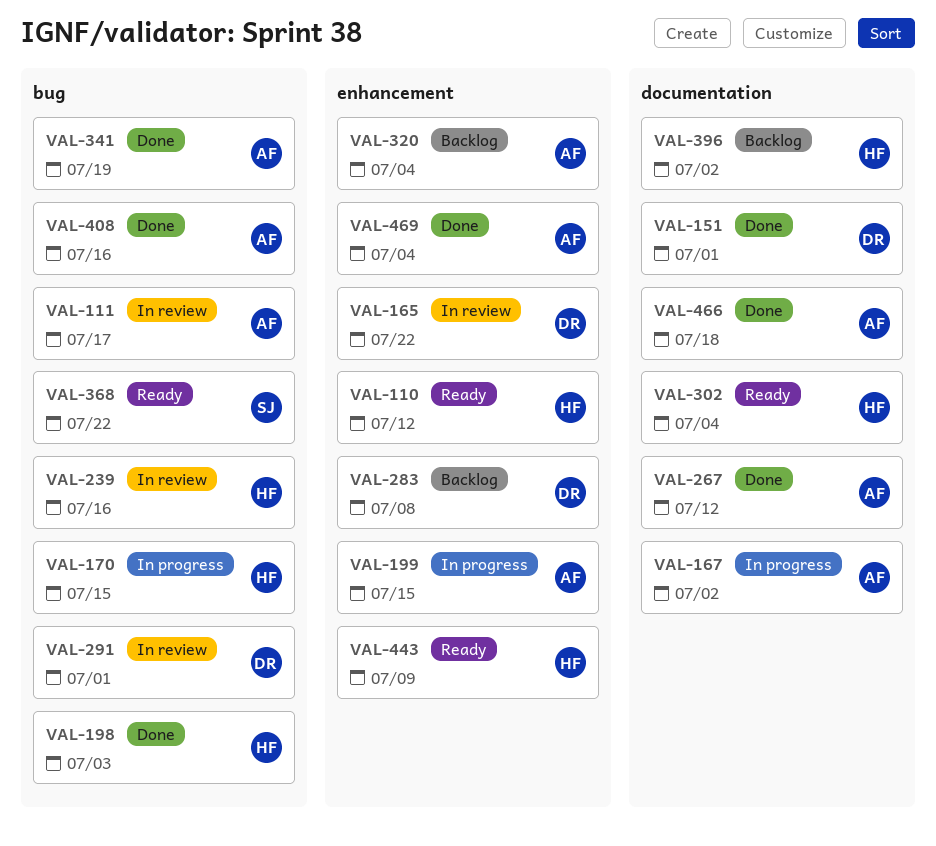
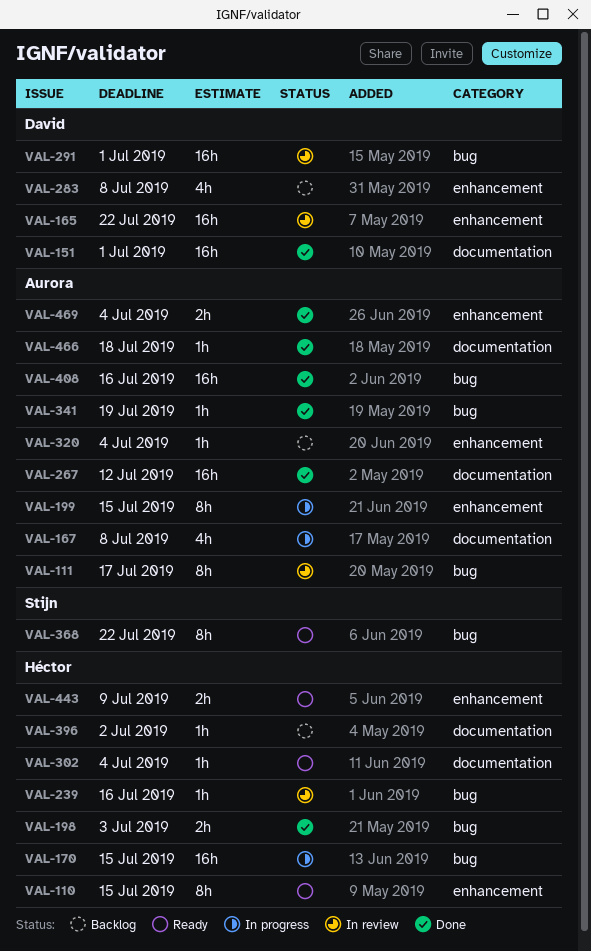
VAL-110, due: Jul 12 -> Jul 15
VAL-167, due: Jul 2 -> Jul 8

